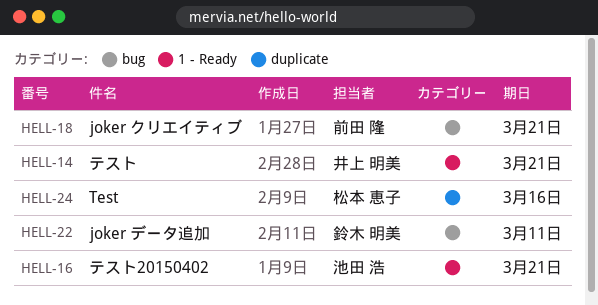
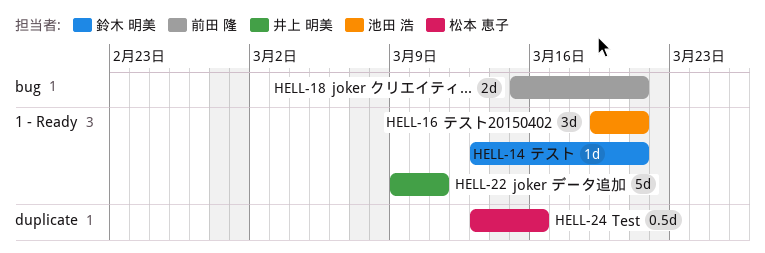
HELL-14, owner: 井上 明美 -> 鈴木 明美
HELL-22, owner: 鈴木 明美 -> 井上 明美
HELL-22, label: bug -> 1 - Ready

